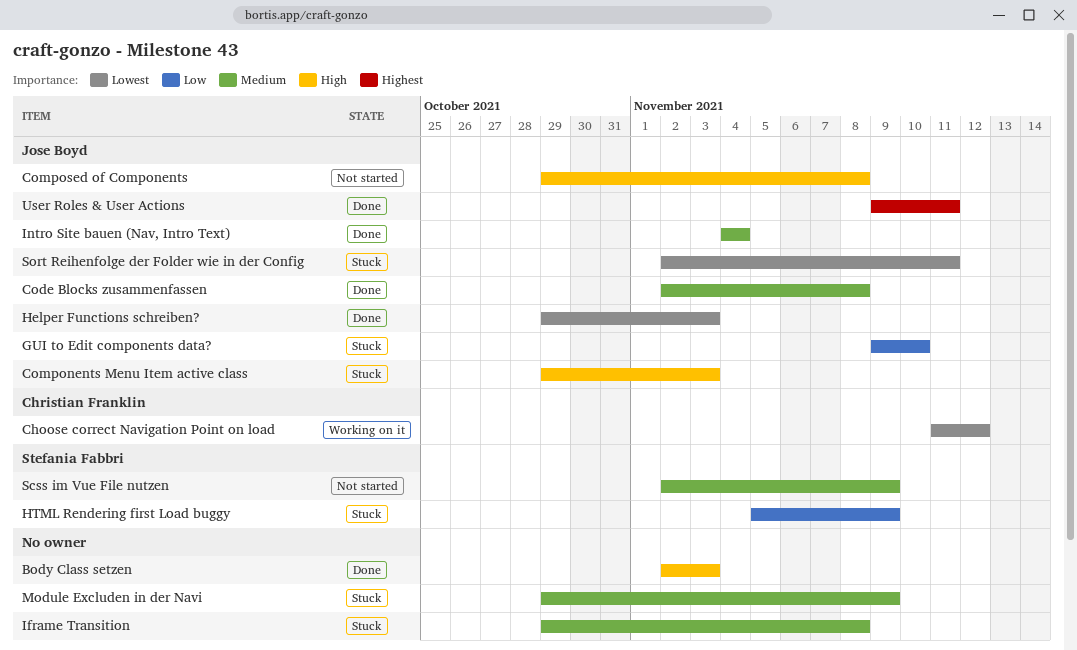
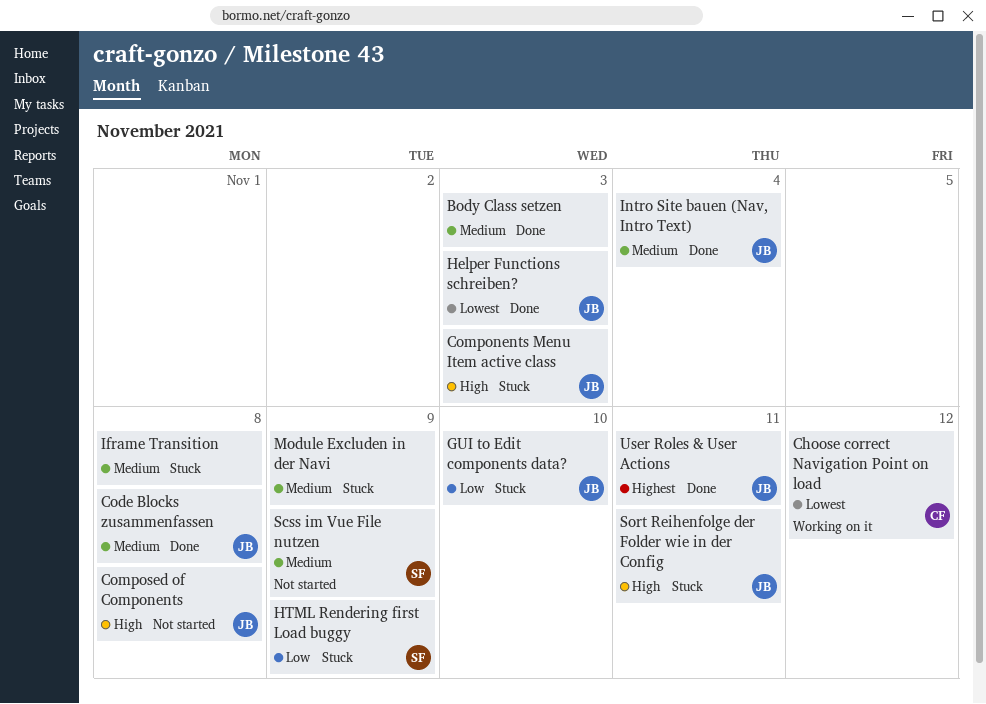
Body Class setzen, priority: High -> Medium
Sort Reihenfolge der Folder wie in der Config, priority: Lowest -> High

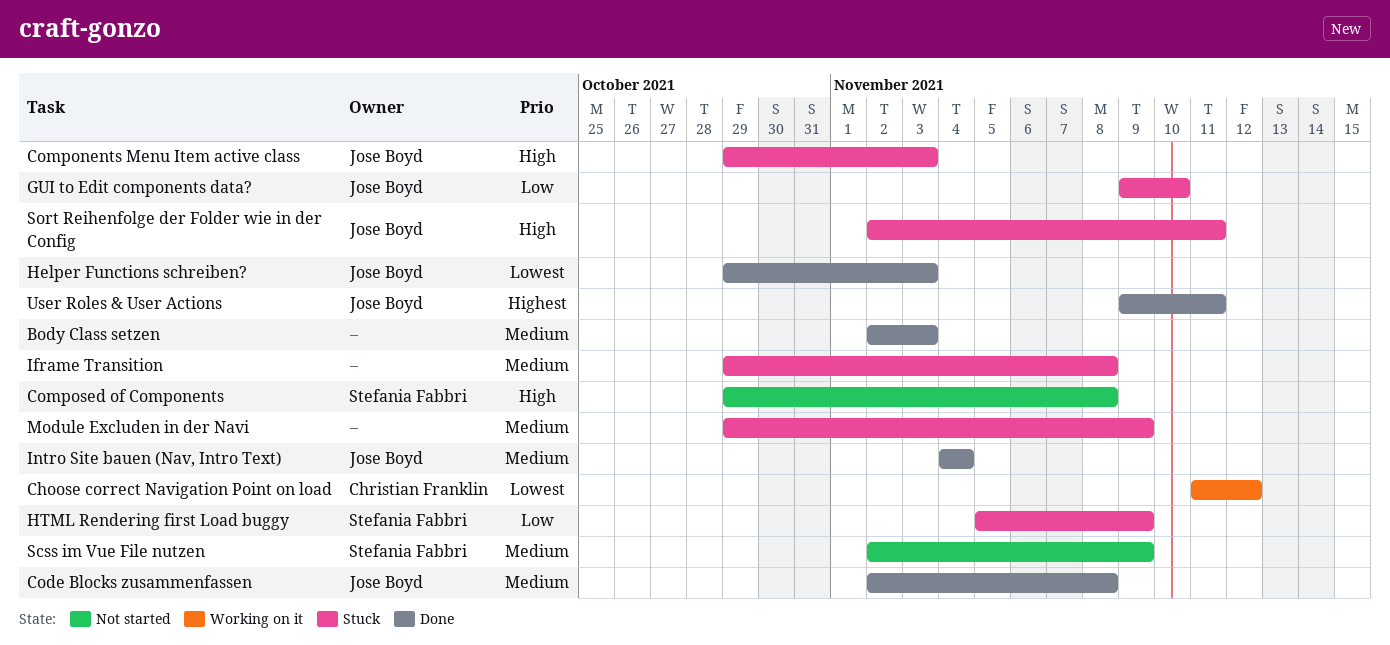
Composed of Components, owner: Jose Boyd -> Stefania Fabbri

